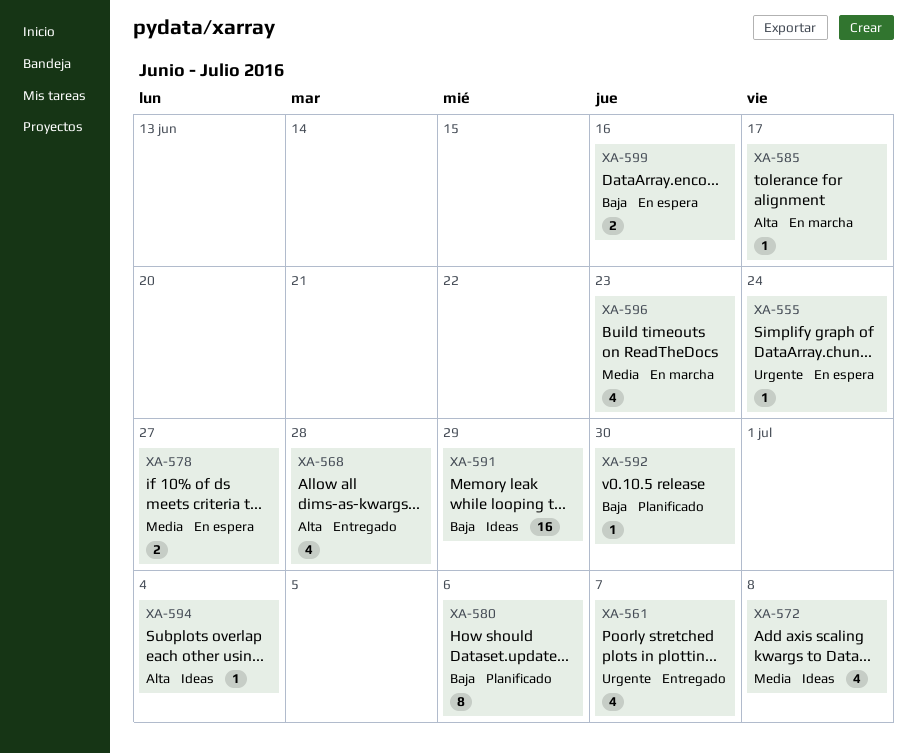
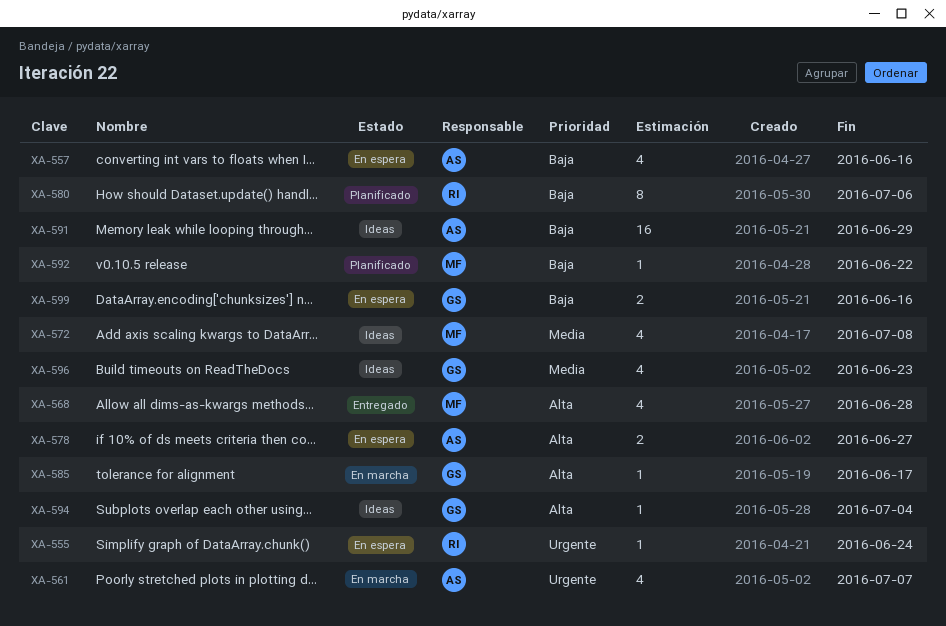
XA-557: none -> present
XA-561, status: Entregado -> En marcha
XA-578, priority: Media -> Alta
XA-592, due: Jun 30 -> Jun 22
XA-596, status: En marcha -> Ideas

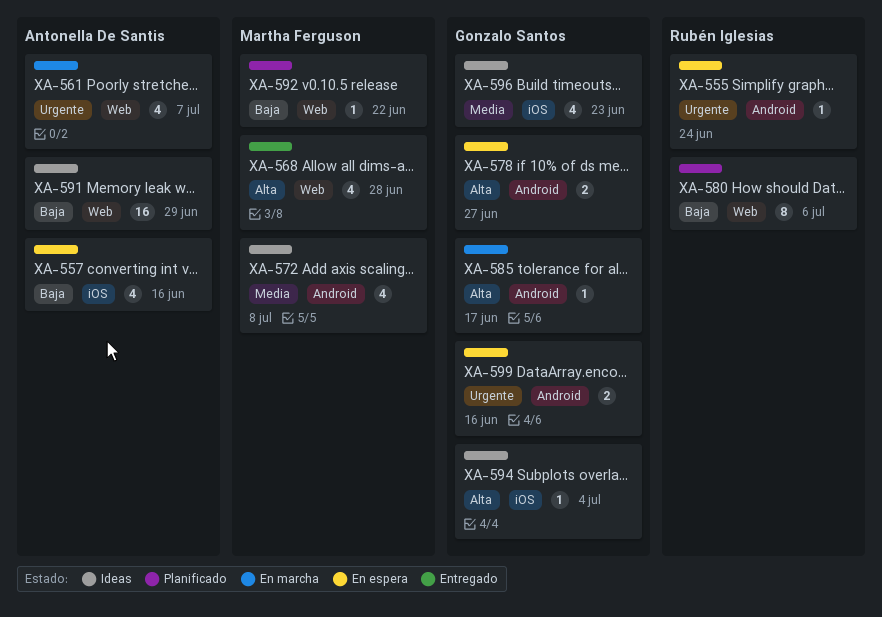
XA-578, owner: Antonella De Santis -> Gonzalo Santos
XA-599, priority: Baja -> Urgente

